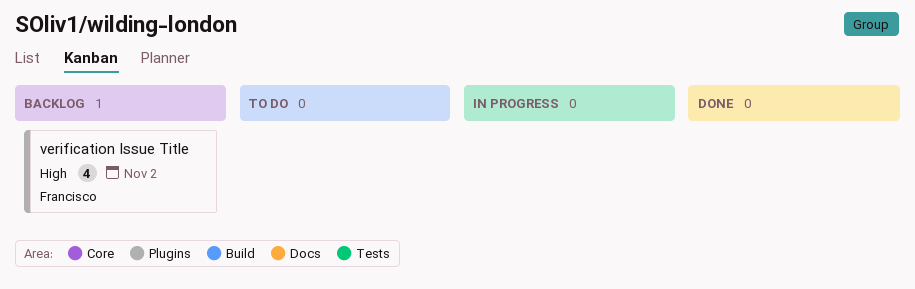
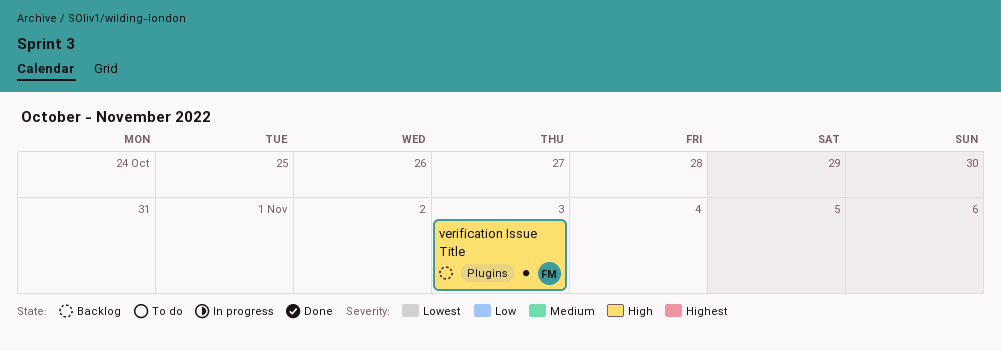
verification Issue Title, estimate: 4 -> 1
verification Issue Title, due: Nov 2 -> Nov 3

